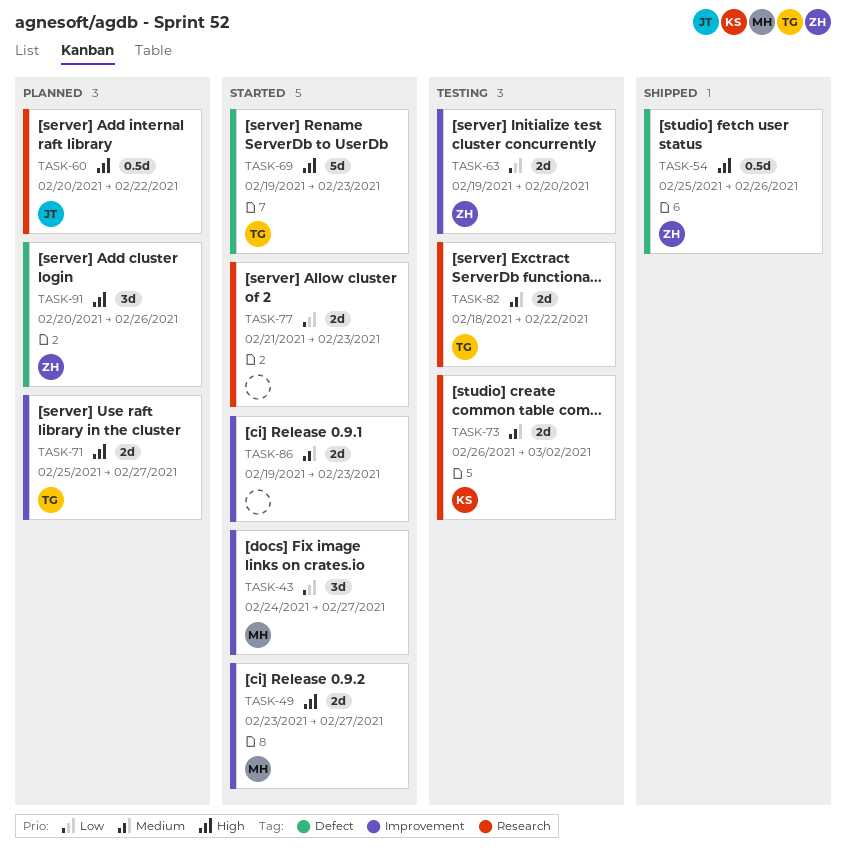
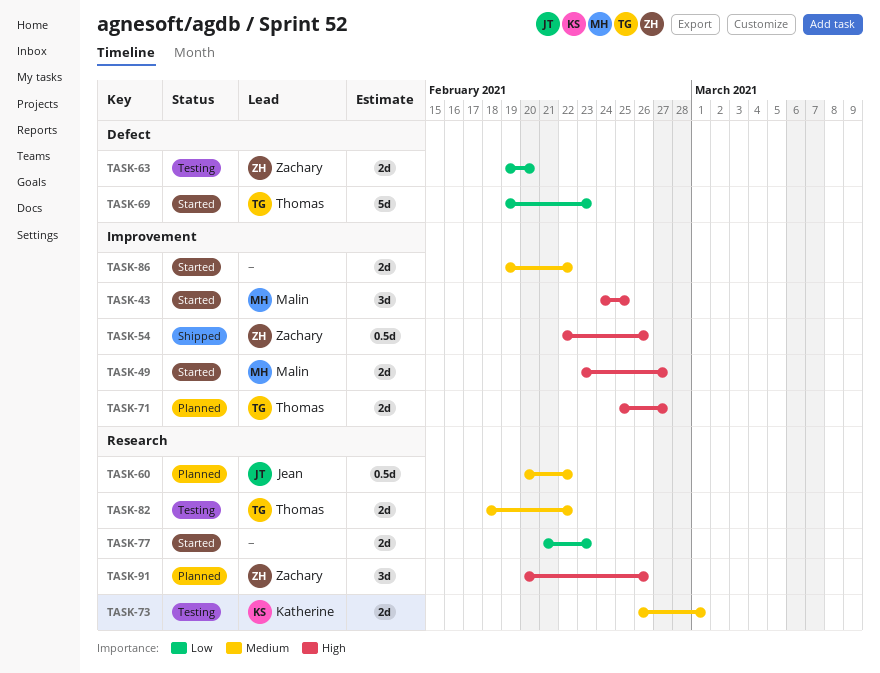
TASK-43, priority: Low -> High
TASK-43, due: Feb 27 -> Feb 25
TASK-54, label: Defect -> Improvement
TASK-54, start: Feb 25 -> Feb 22
TASK-60, priority: High -> Medium
TASK-63, label: Improvement -> Defect
TASK-69, priority: High -> Low
TASK-73, due: Mar 2 -> Mar 1
TASK-86, due: Feb 23 -> Feb 22
TASK-91, label: Defect -> Research

